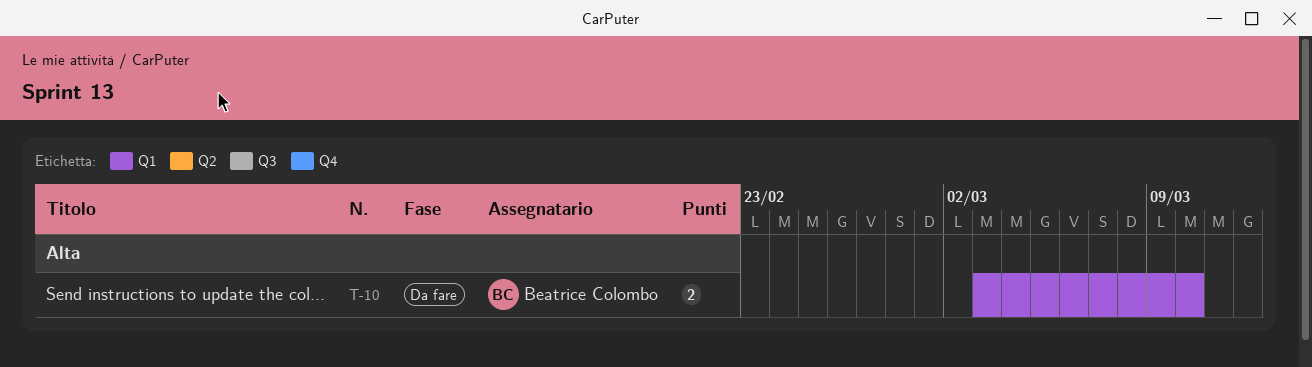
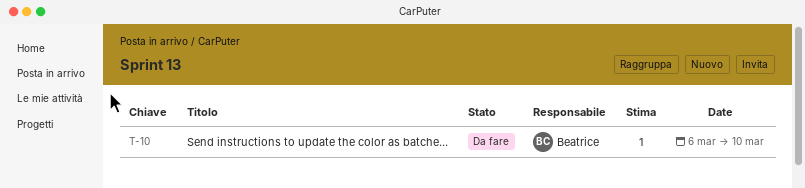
T-10, estimate: 2 -> 1
T-10, start: Mar 3 -> Mar 6

